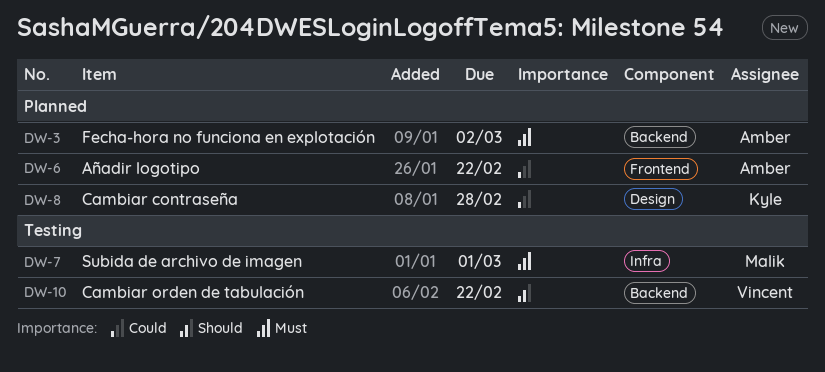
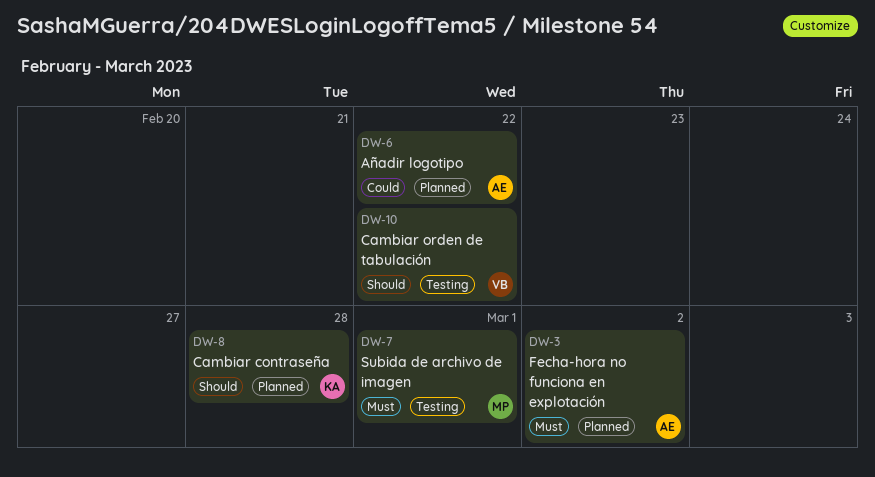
DW-8, priority: Could -> Should

